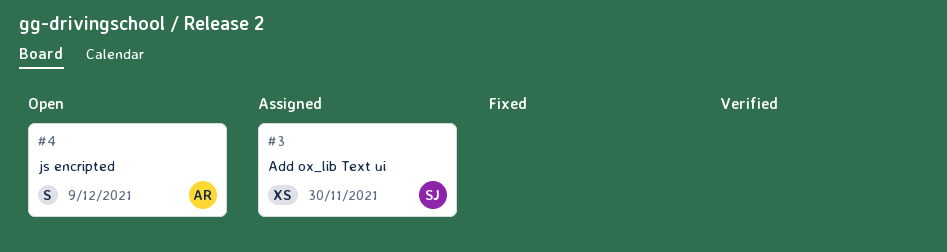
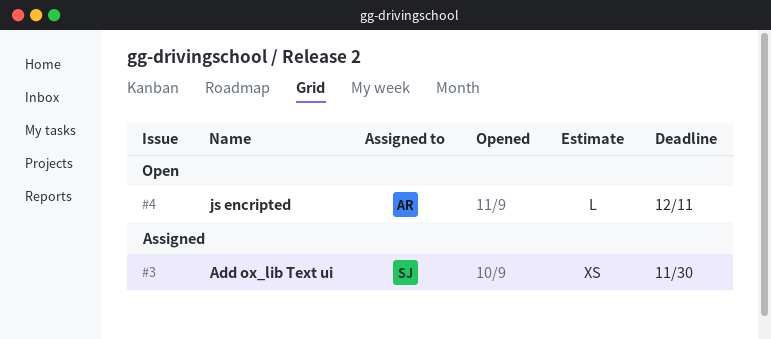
#4, estimate: S -> L
#4, due: Dec 9 -> Dec 11

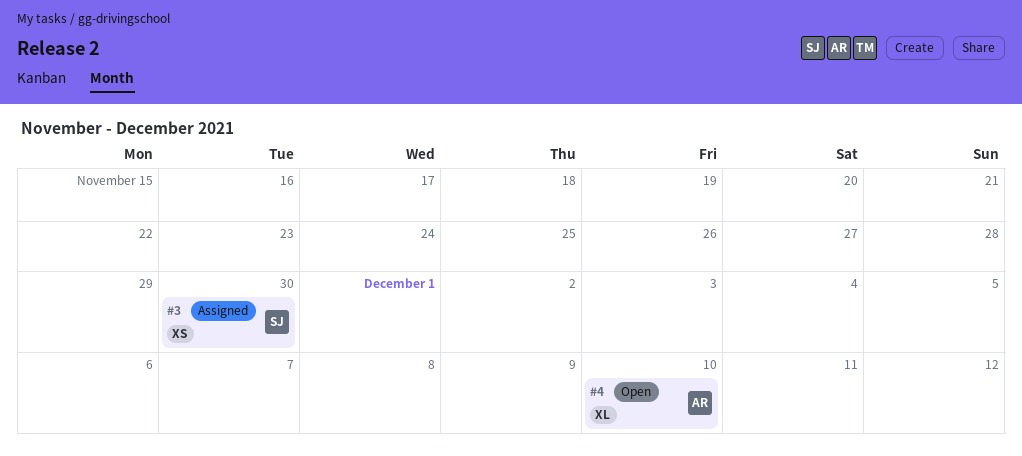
#4, estimate: L -> XL
#4, due: Dec 11 -> Dec 10

